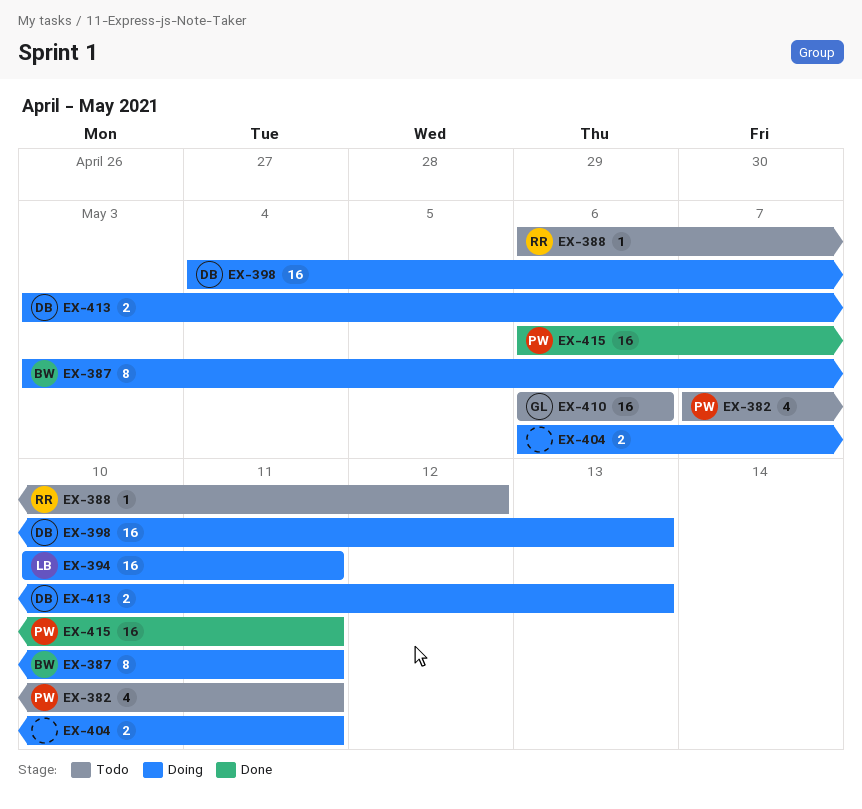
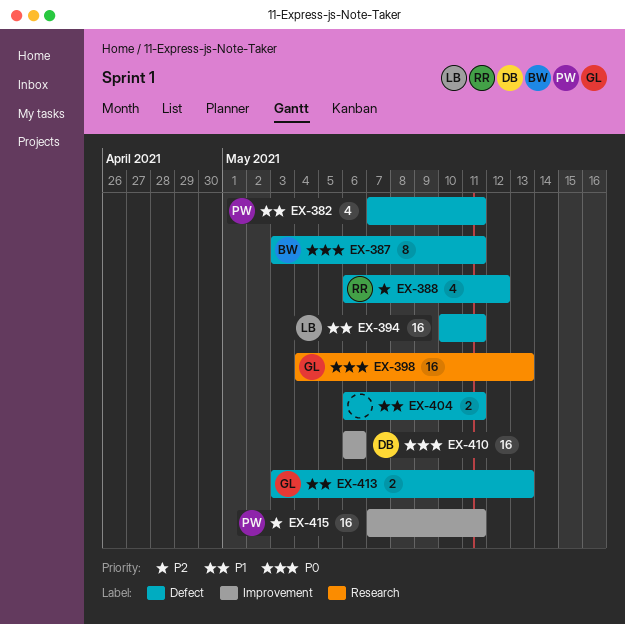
EX-388, estimate: 1 -> 4
EX-398, owner: DB -> GL
EX-410, owner: GL -> DB
EX-413, owner: DB -> GL
EX-415, start: May 6 -> May 7

